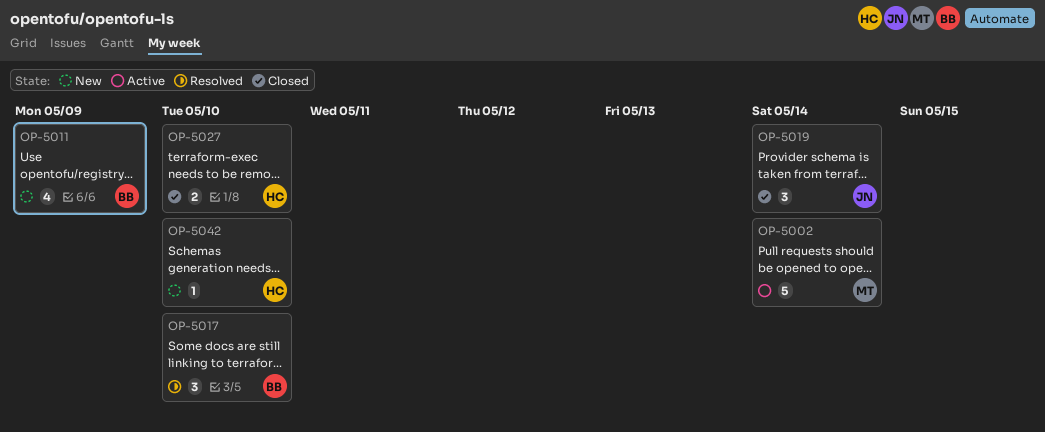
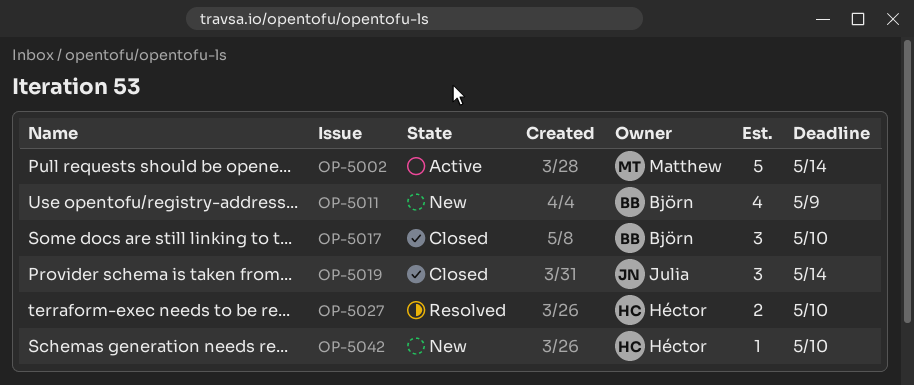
OP-5017, status: Resolved -> Closed
OP-5027, status: Closed -> Resolved

